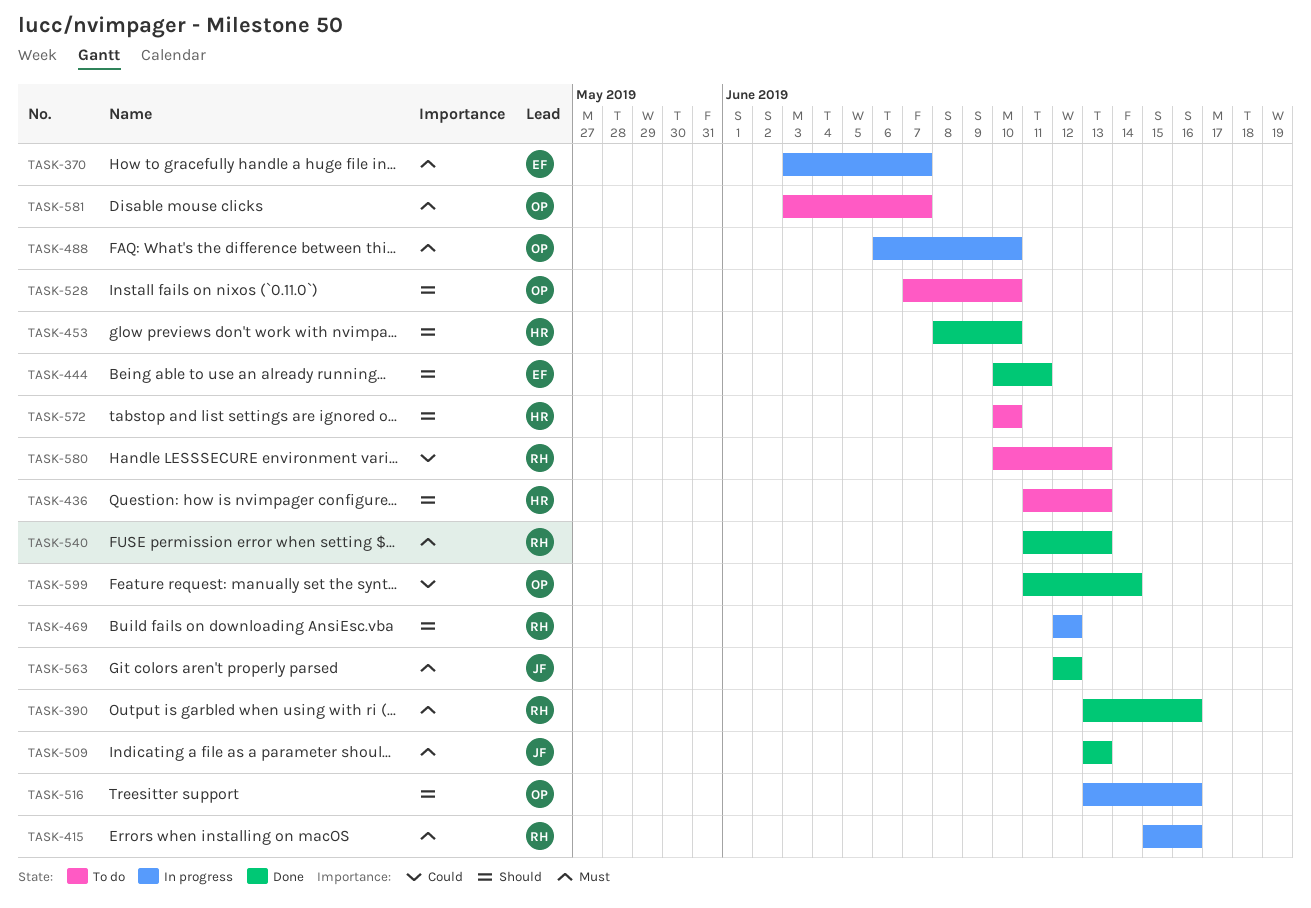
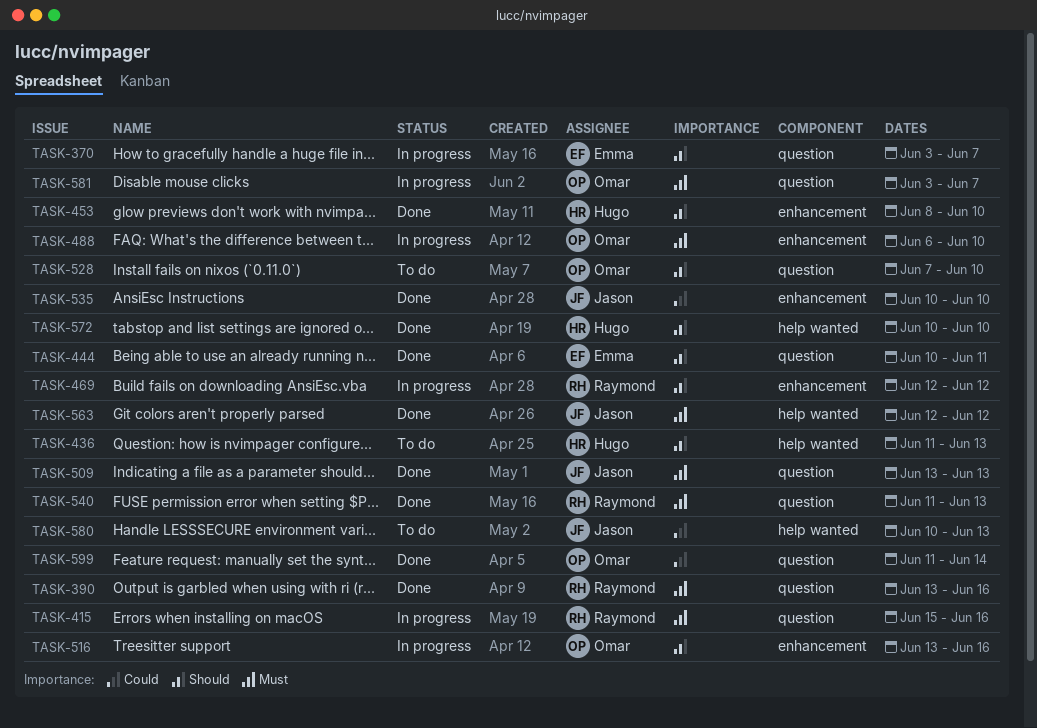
TASK-370, priority: Must -> Should
TASK-535: none -> present
TASK-572, status: To do -> Done
TASK-580, owner: Raymond -> Jason
TASK-581, status: To do -> In progress

